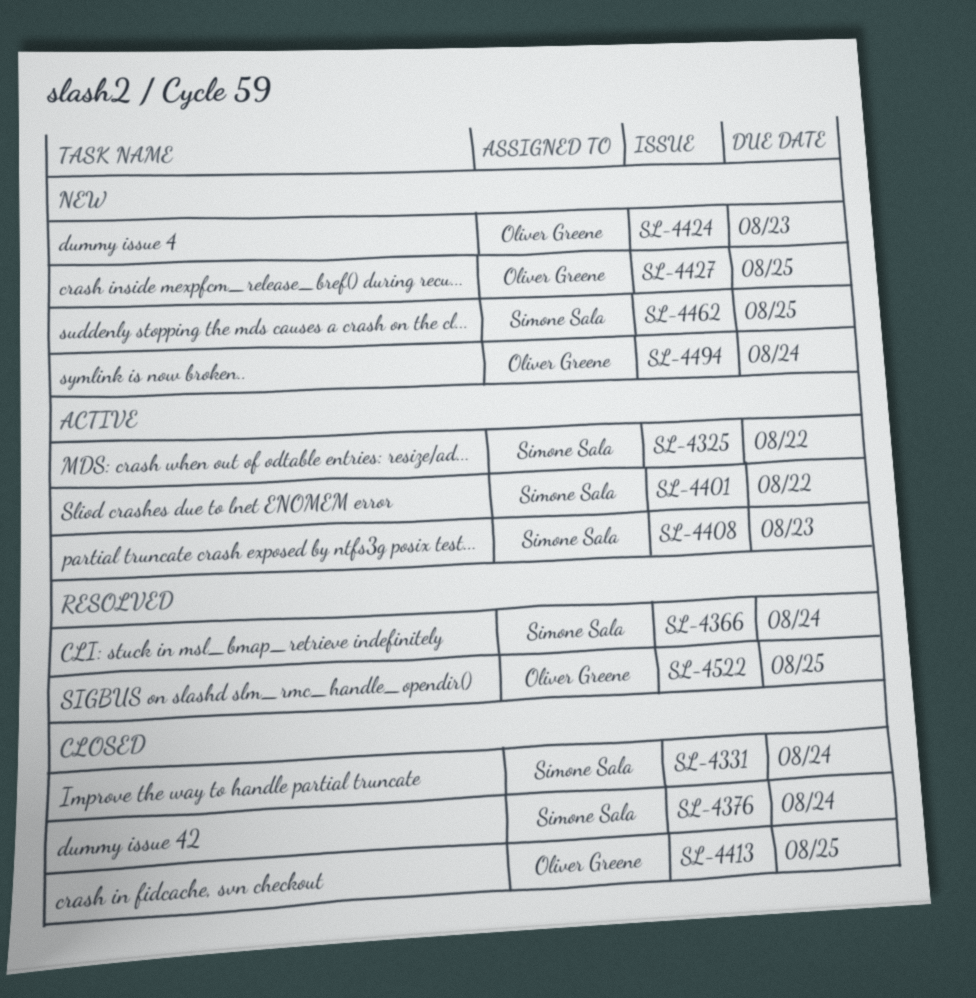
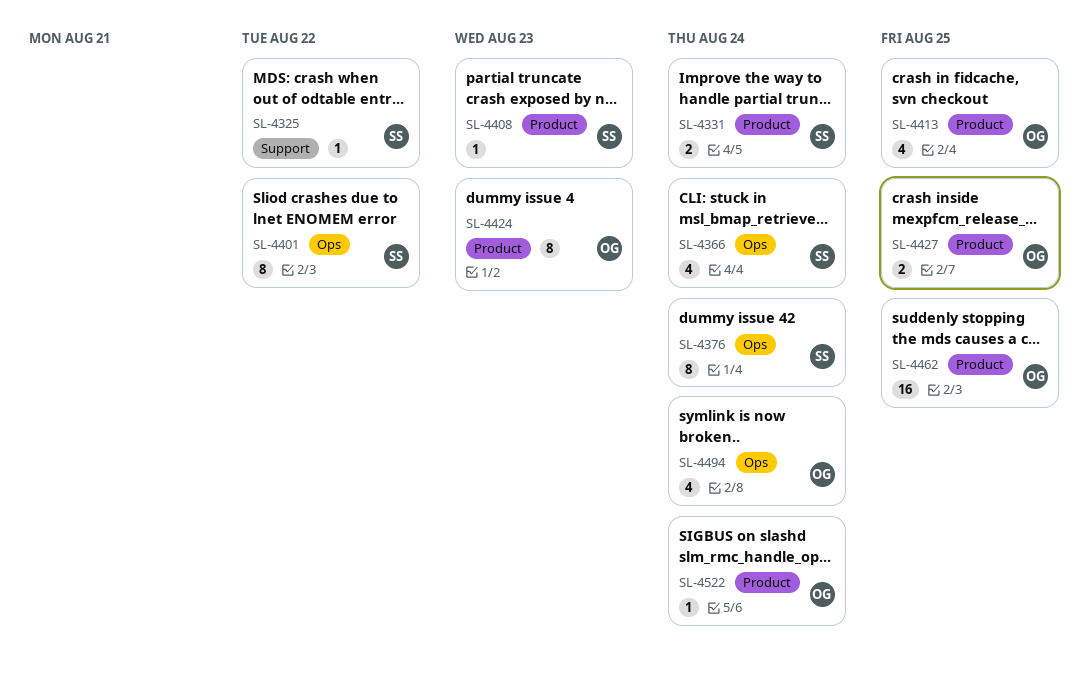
SL-4462, owner: Simone Sala -> Oliver Greene
SL-4522, due: Aug 25 -> Aug 24

